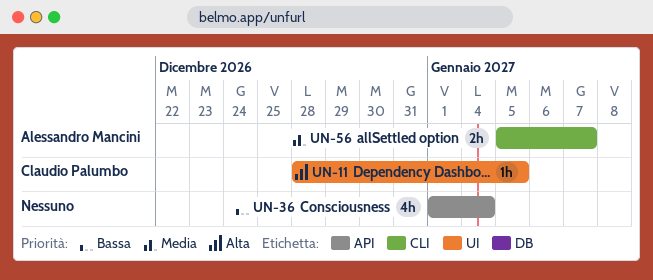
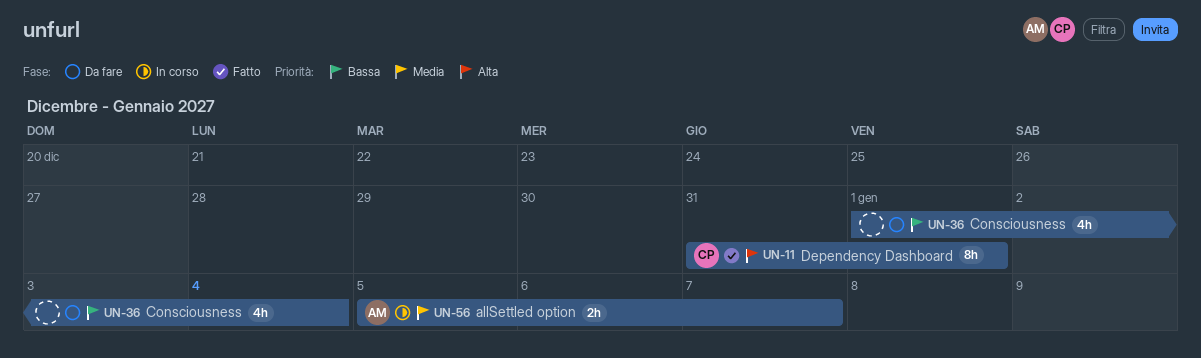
UN-11, estimate: 1h -> 8h
UN-11, start: Dec 28 -> Dec 31
UN-11, due: Jan 5 -> Jan 1

